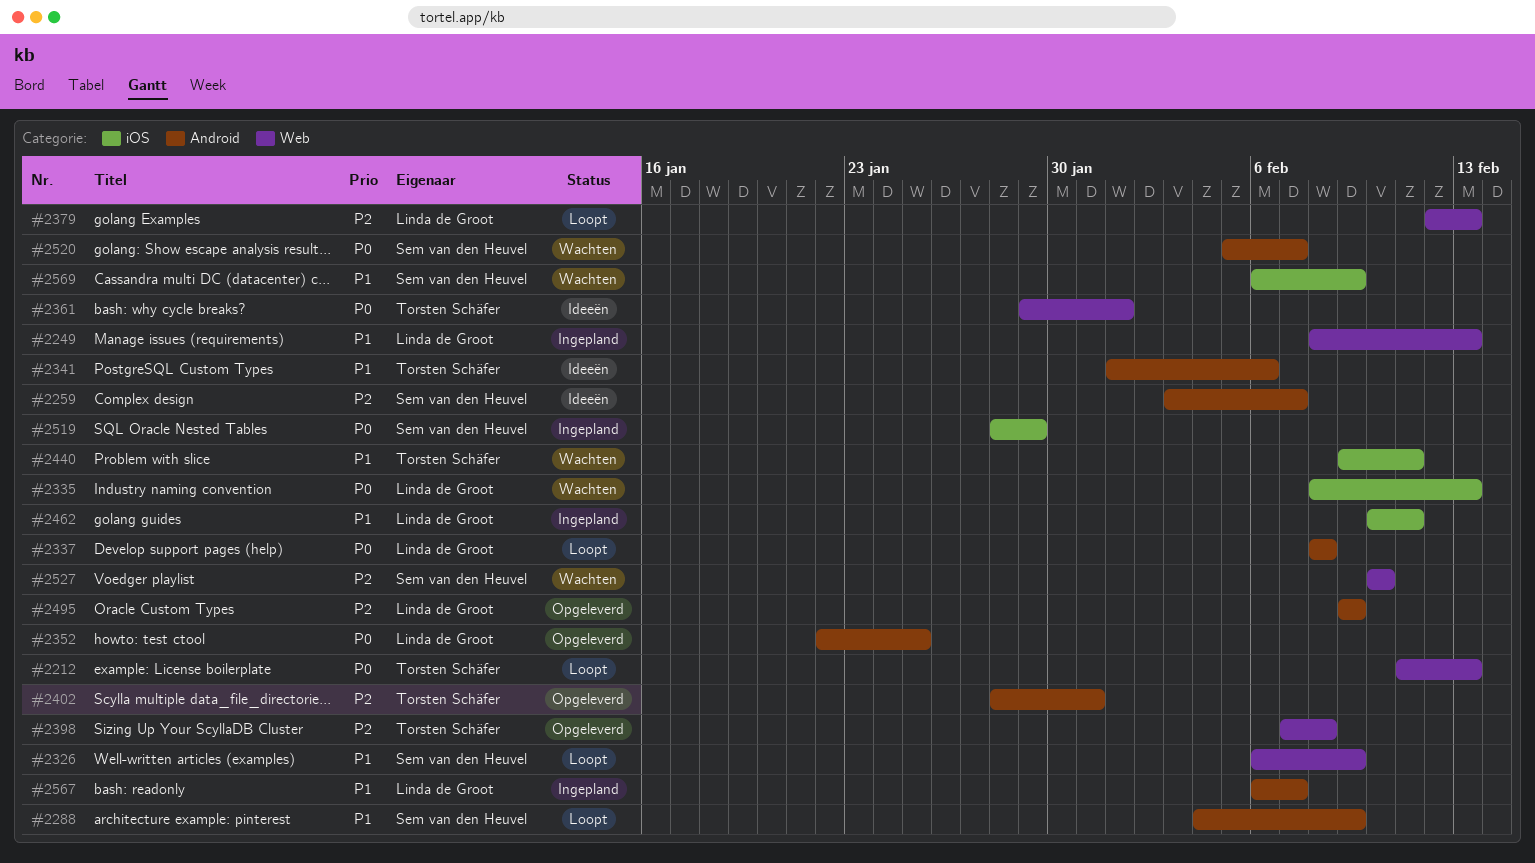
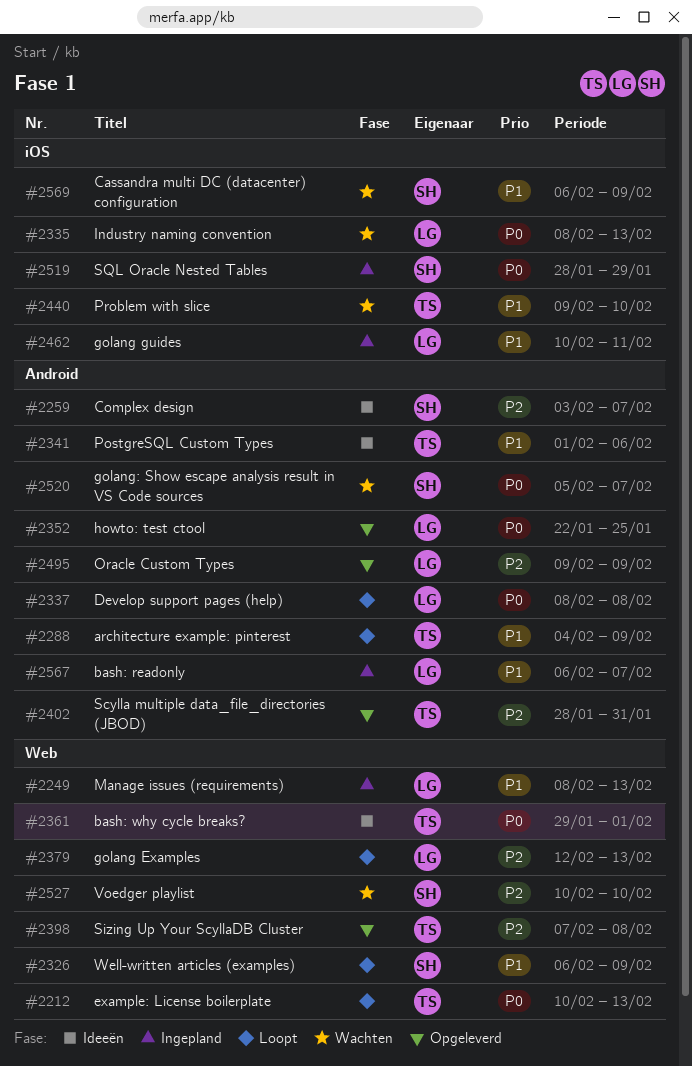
#2212, start: Feb 11 -> Feb 10
#2288, owner: Sem van den Heuvel -> Torsten Schäfer
#2440, due: Feb 11 -> Feb 10

